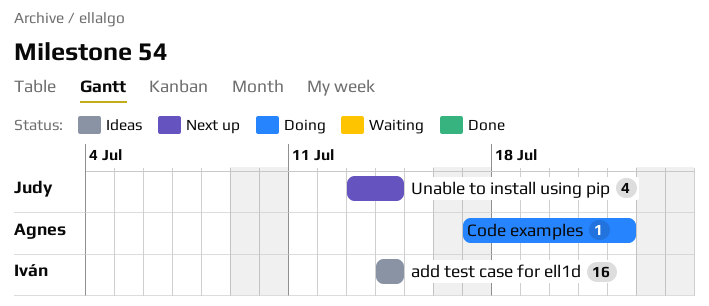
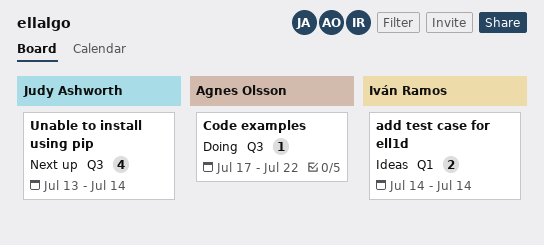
add test case for ell1d, estimate: 16 -> 2

